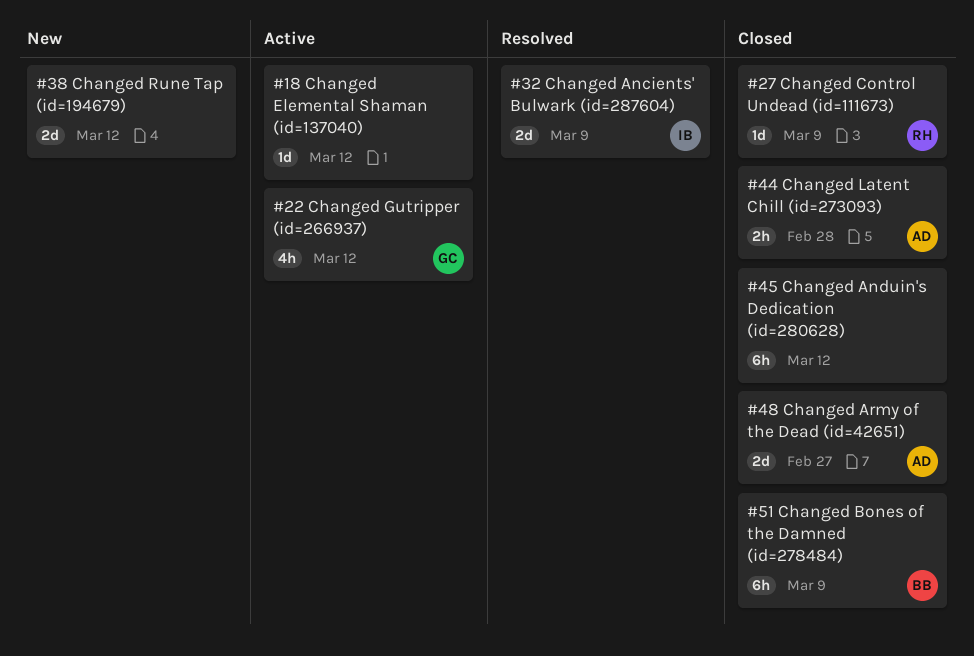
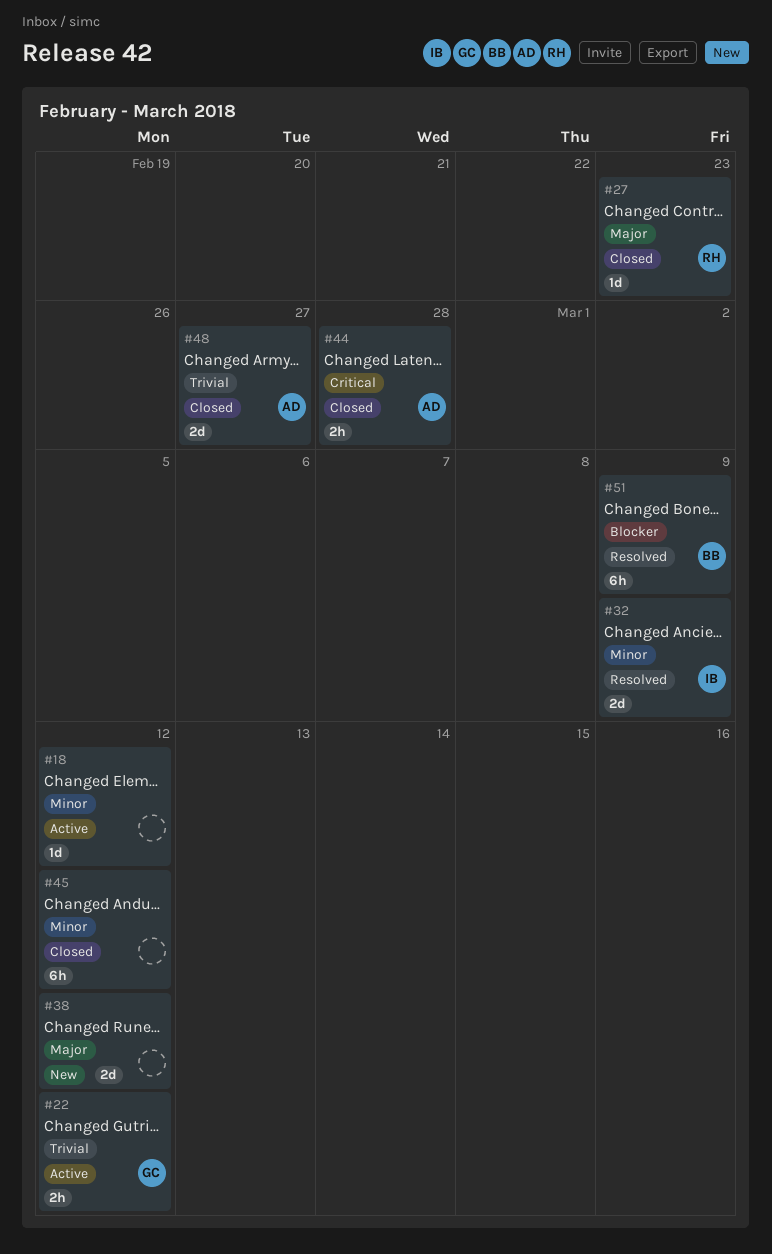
#22, estimate: 4h -> 2h
#27, due: Mar 9 -> Feb 23
#51, status: Closed -> Resolved

